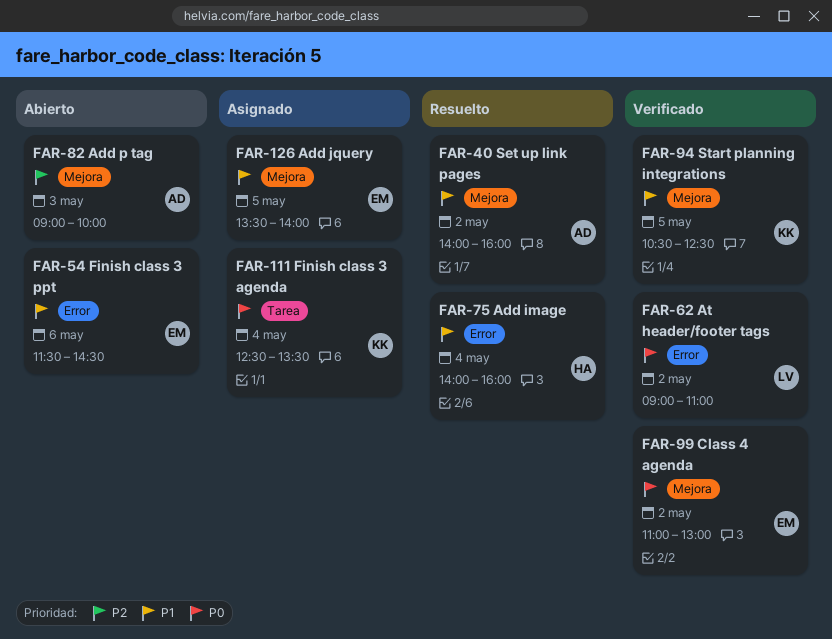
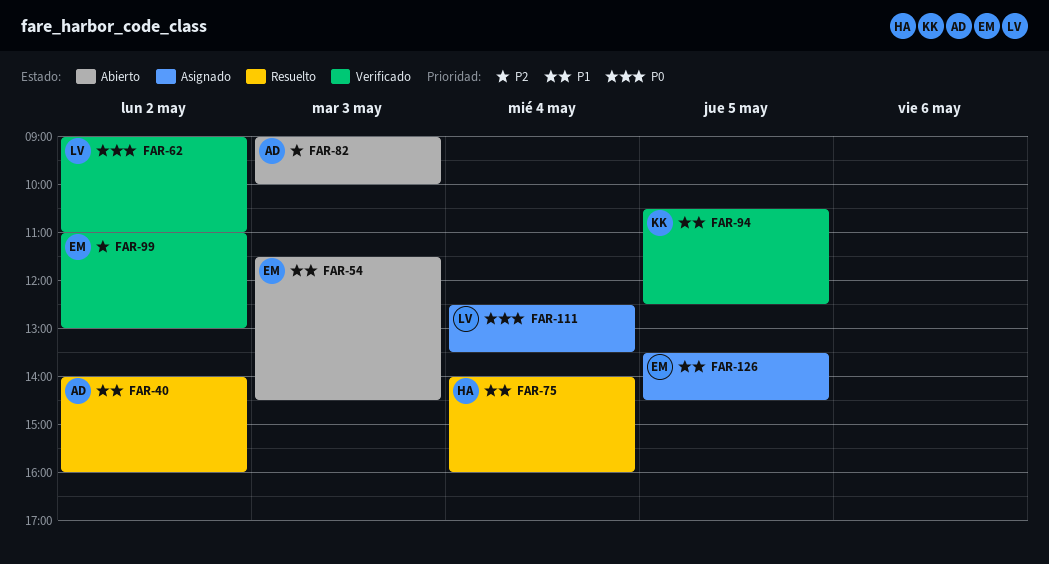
FAR-54, day: May 6 -> May 3
FAR-99, priority: P0 -> P2
FAR-111, owner: KK -> LV
FAR-126, ends: 14:00 -> 14:30

